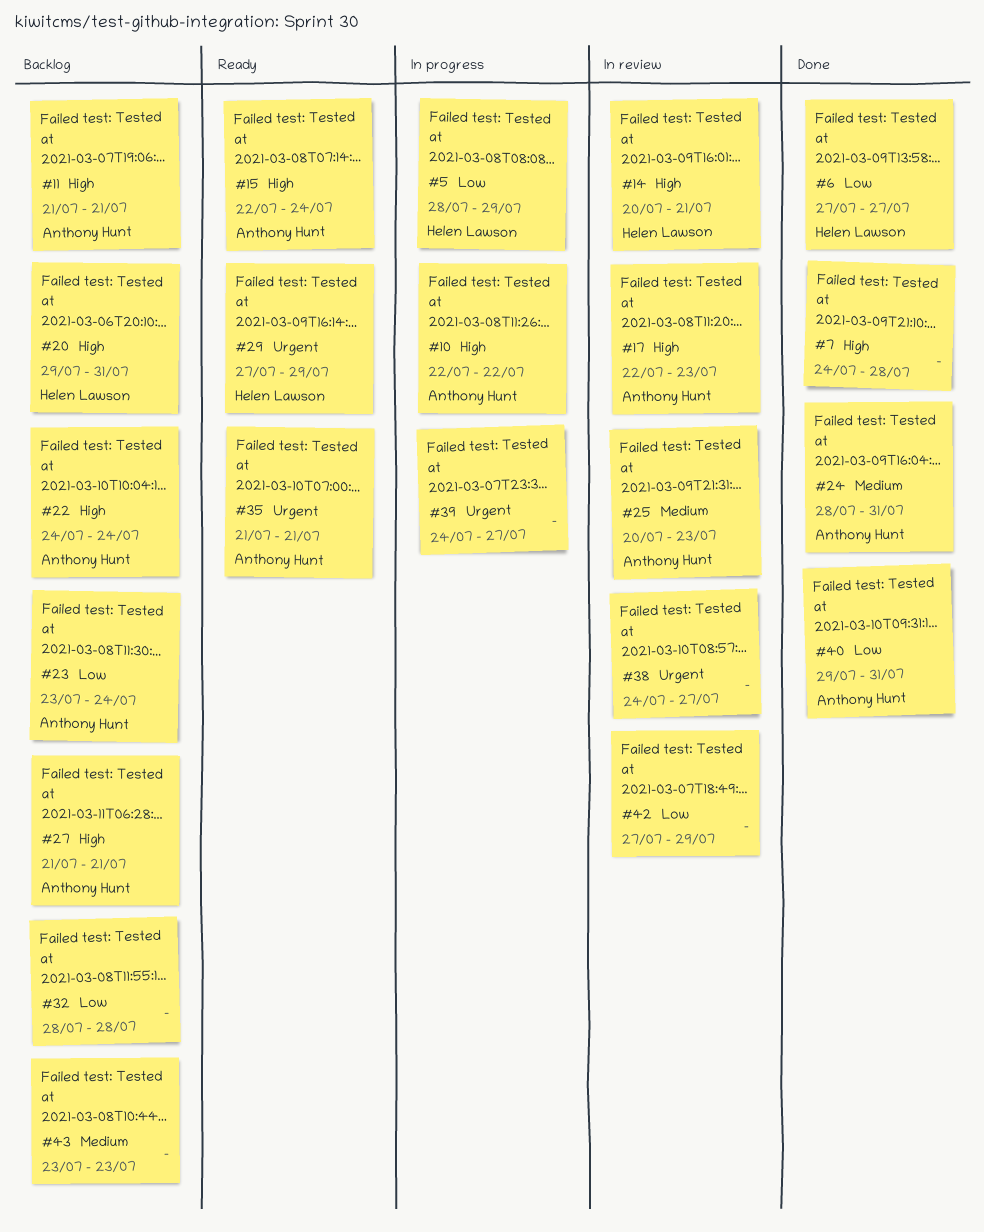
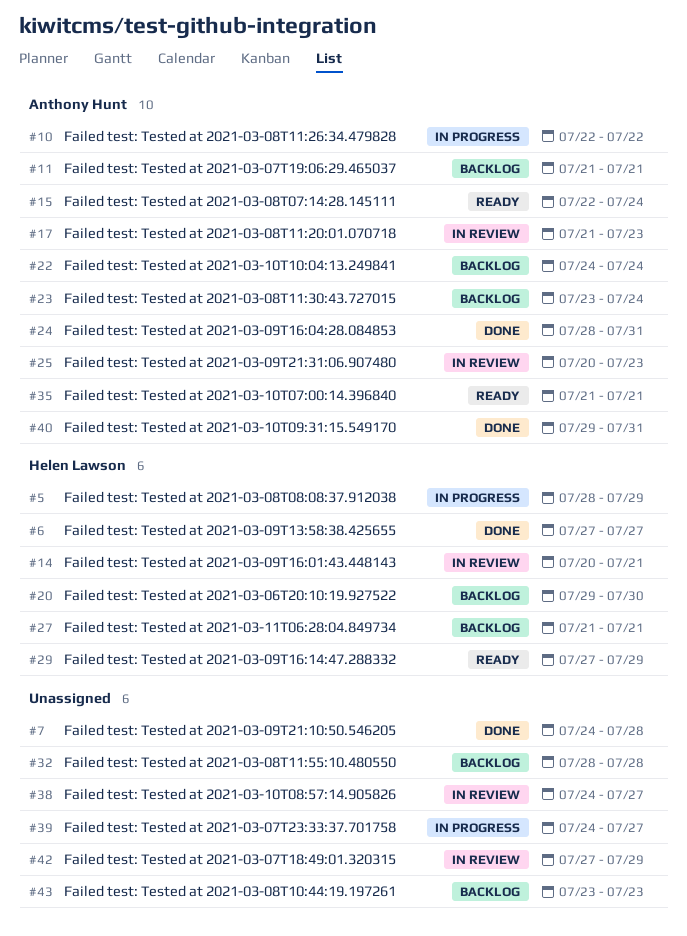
#17, start: Jul 22 -> Jul 21
#20, due: Jul 31 -> Jul 30
#27, owner: Anthony Hunt -> Helen Lawson

